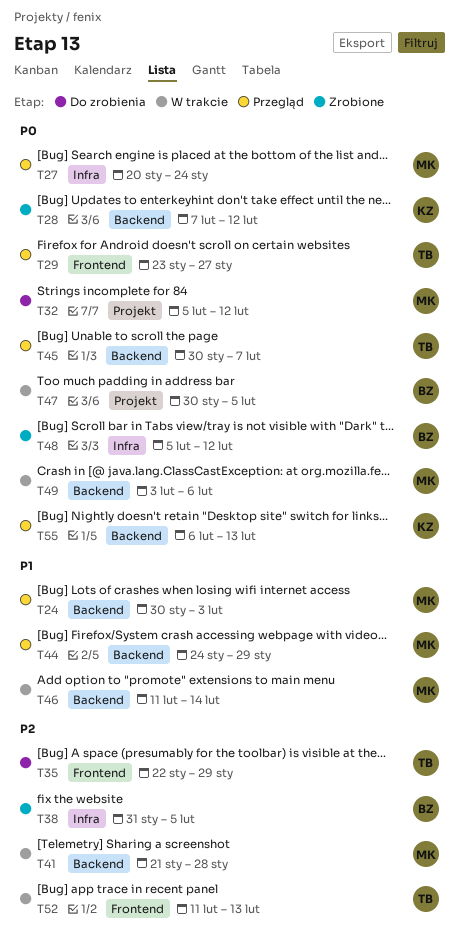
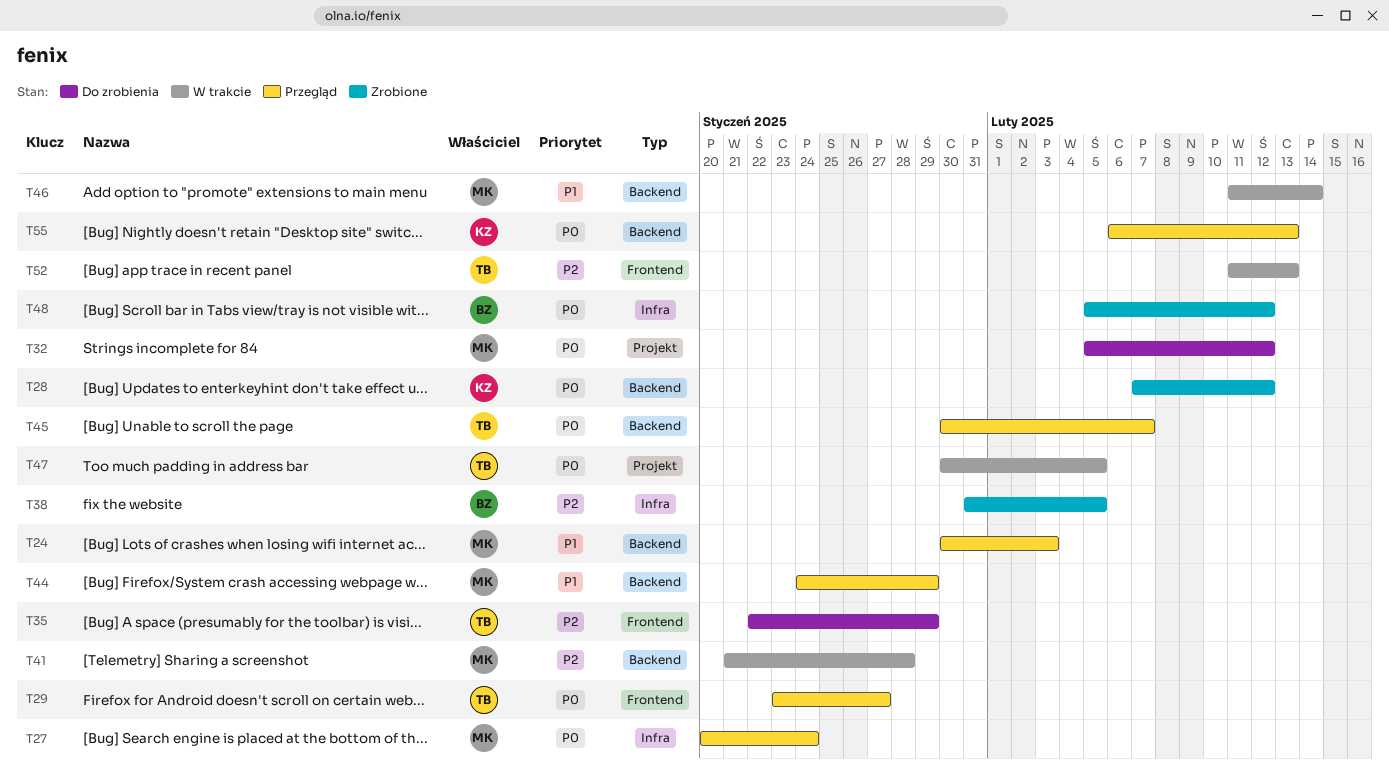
T47, owner: BZ -> TB
T49: present -> none

